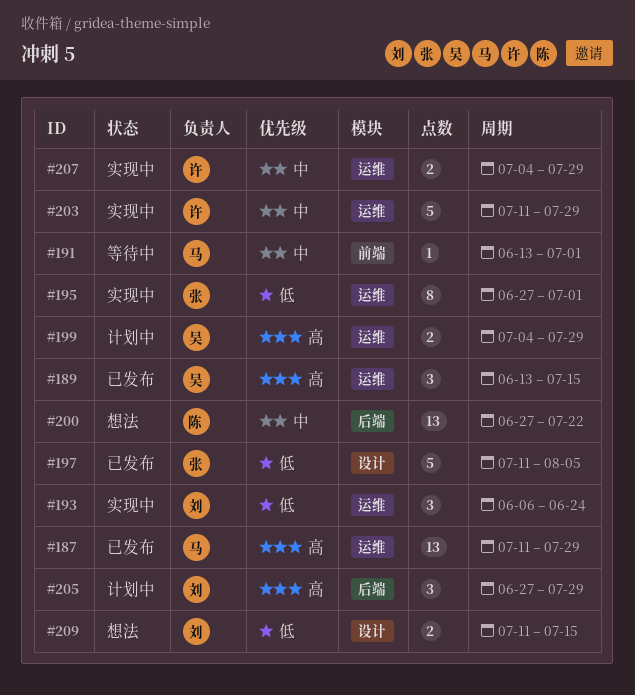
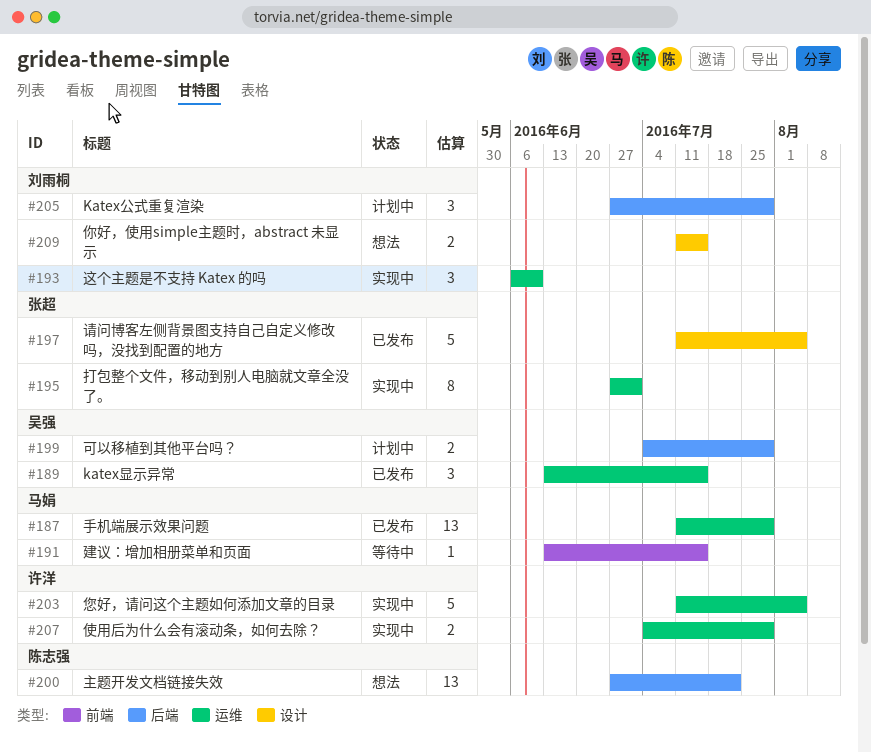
#191, due: Jul 1 -> Jul 15
#193, due: Jun 24 -> Jun 10
#199, label: 运维 -> 后端
#203, due: Jul 29 -> Aug 5

